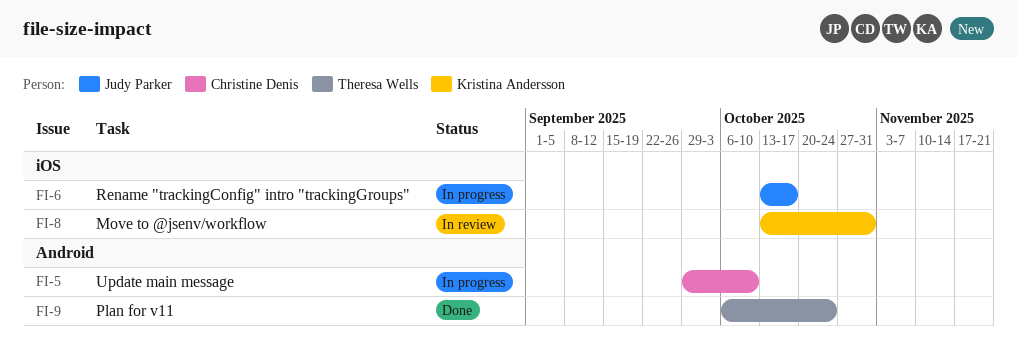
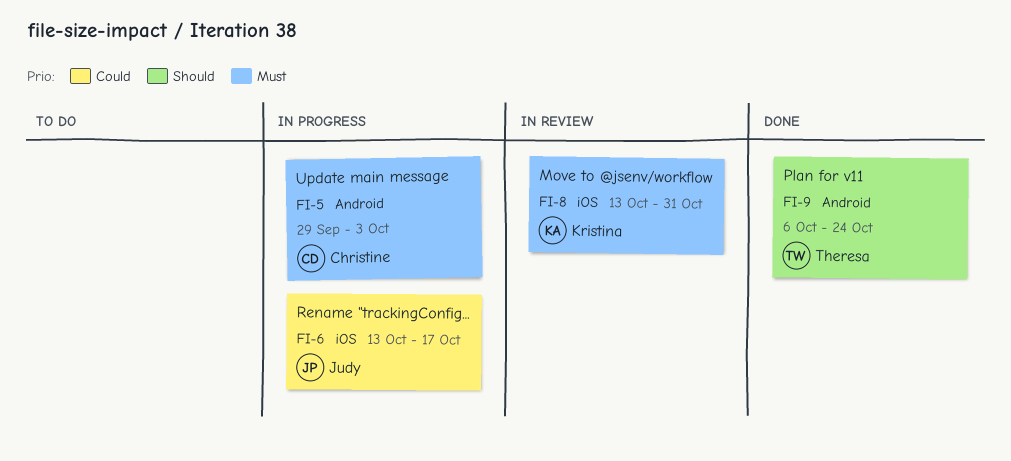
FI-5, due: Oct 10 -> Oct 3

